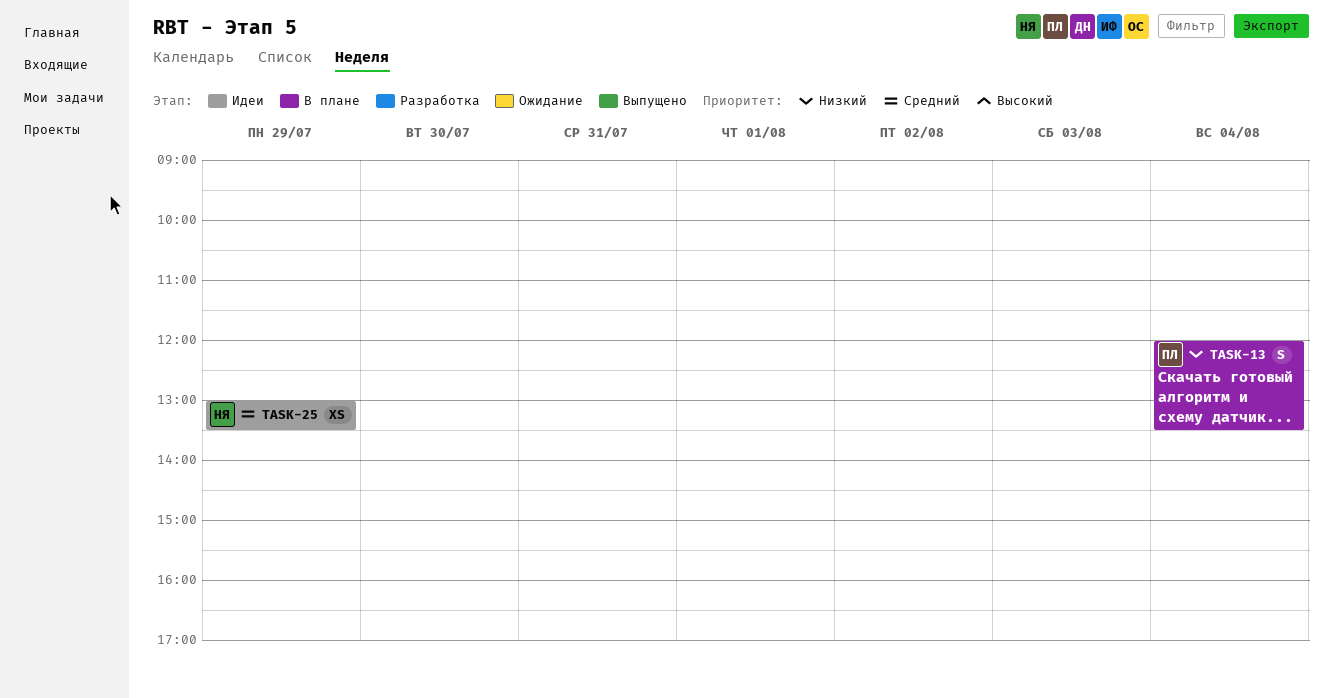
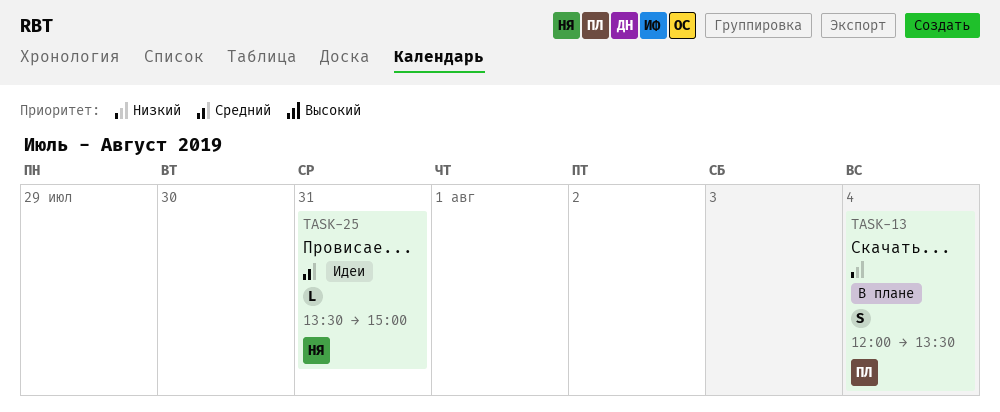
TASK-25, estimate: XS -> L
TASK-25, day: Jul 29 -> Jul 31
TASK-25, begins: 13:00 -> 13:30
TASK-25, ends: 13:30 -> 15:00

